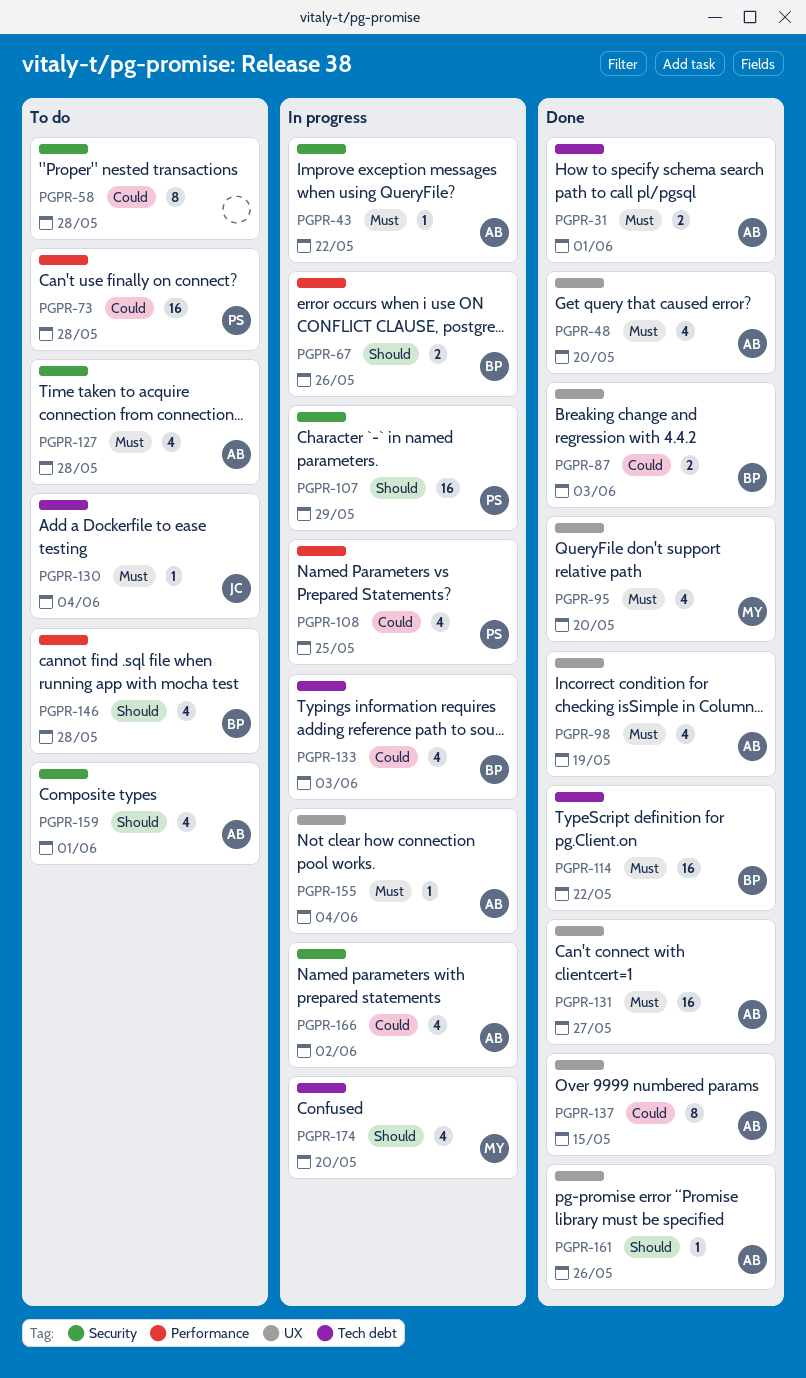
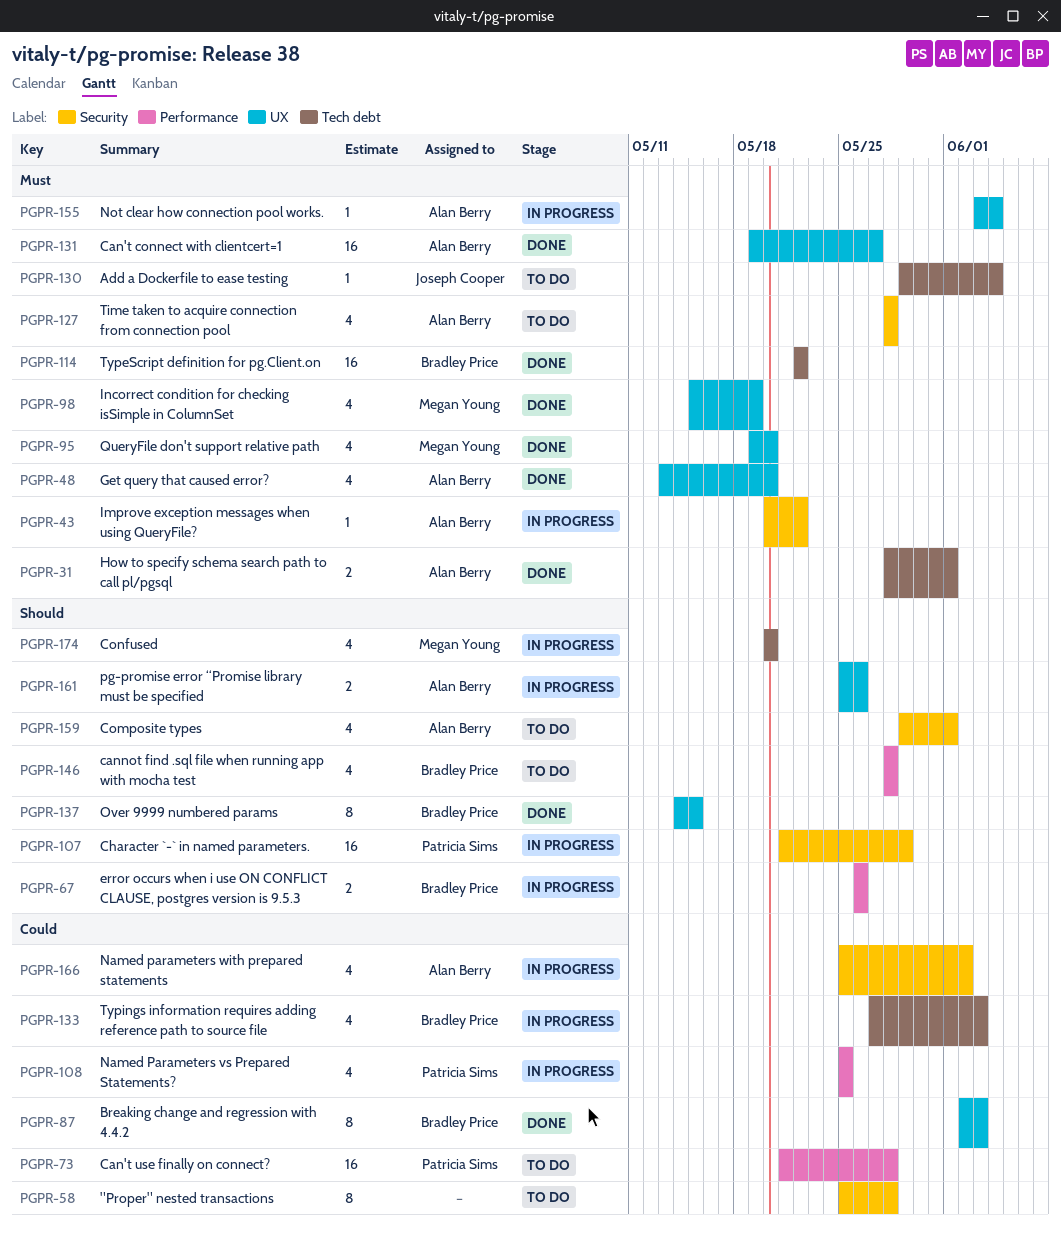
PGPR-87, estimate: 2 -> 8
PGPR-98, owner: Alan Berry -> Megan Young
PGPR-137, owner: Alan Berry -> Bradley Price
PGPR-137, priority: Could -> Should
PGPR-161, status: Done -> In progress
PGPR-161, estimate: 1 -> 2

